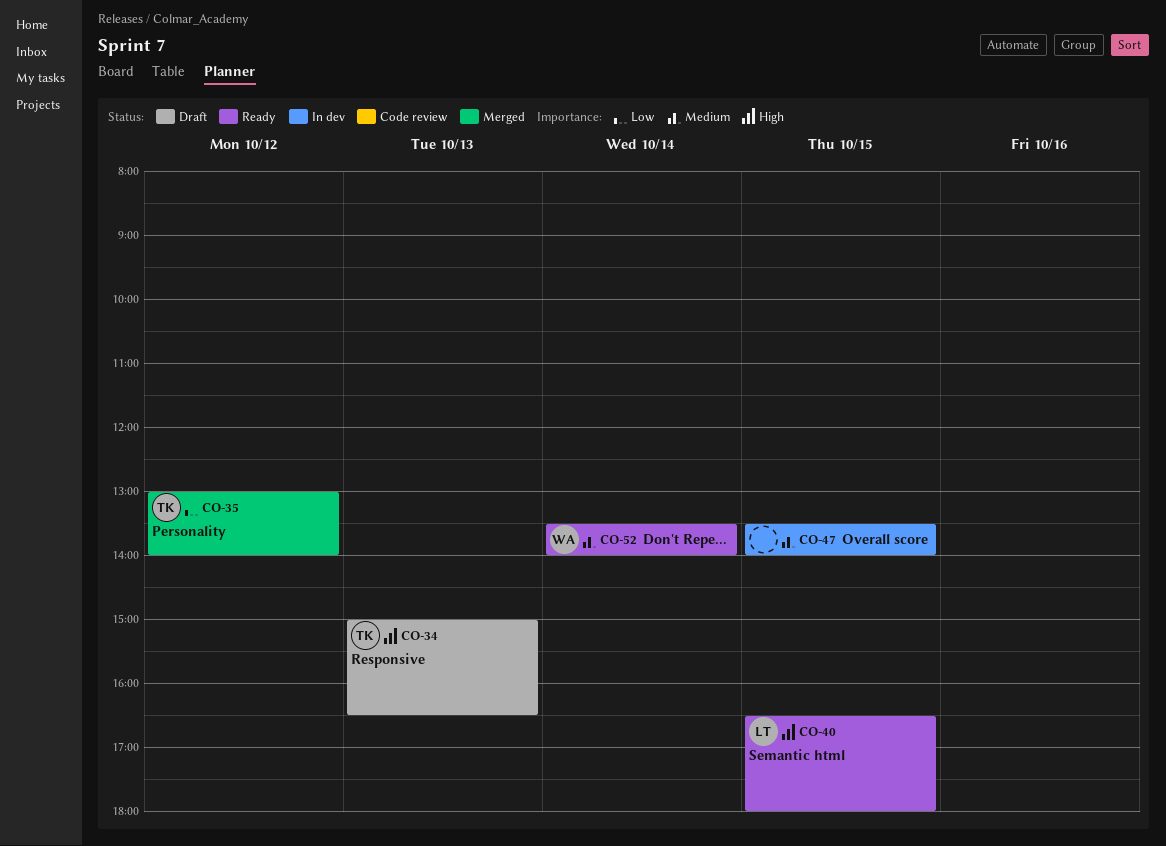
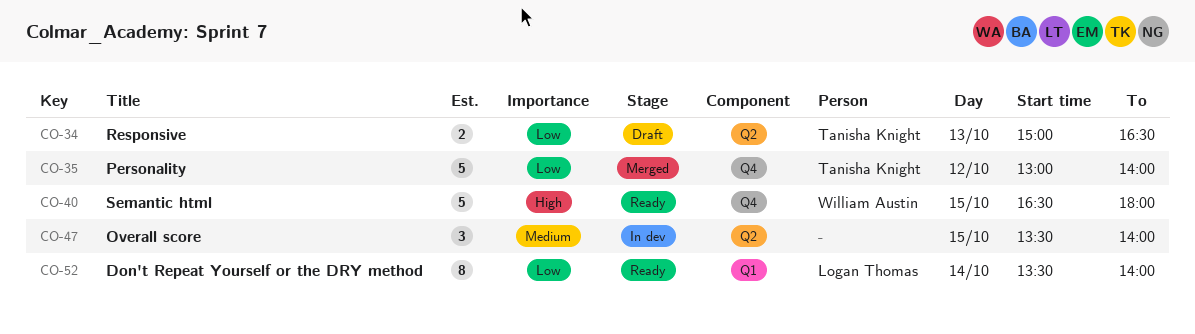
CO-34, priority: High -> Low
CO-40, owner: Logan Thomas -> William Austin
CO-52, owner: William Austin -> Logan Thomas
CO-52, priority: Medium -> Low

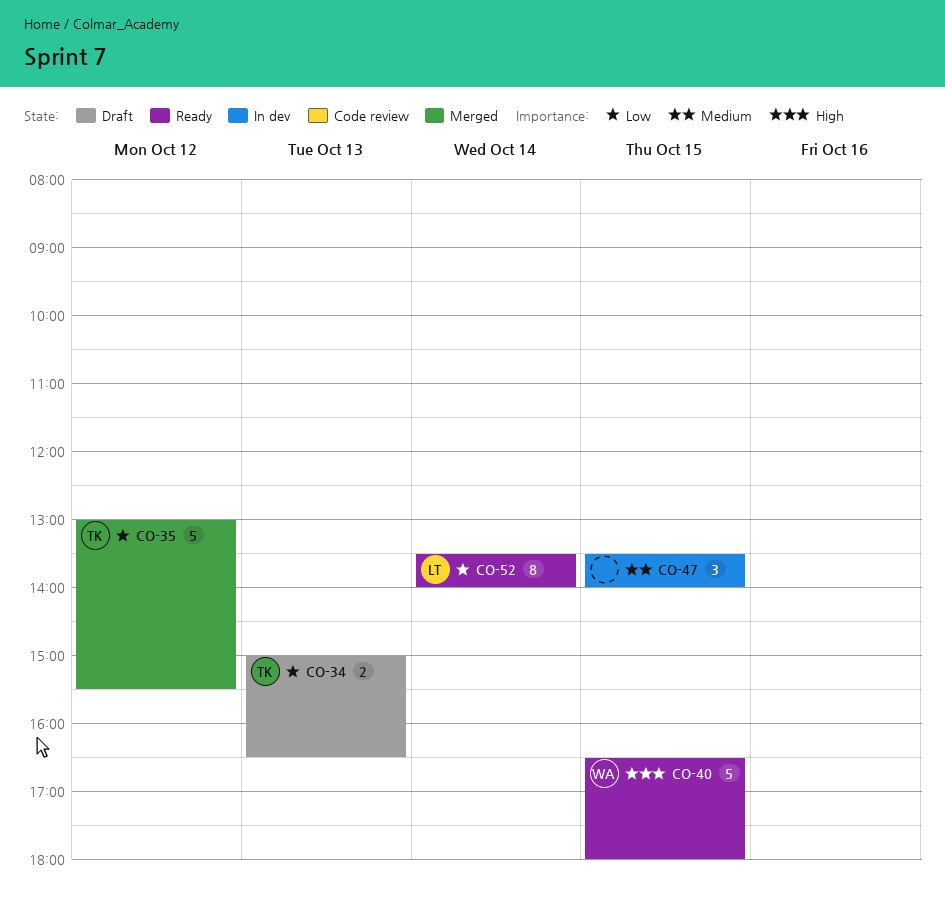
CO-35, ends: 14:00 -> 15:30

